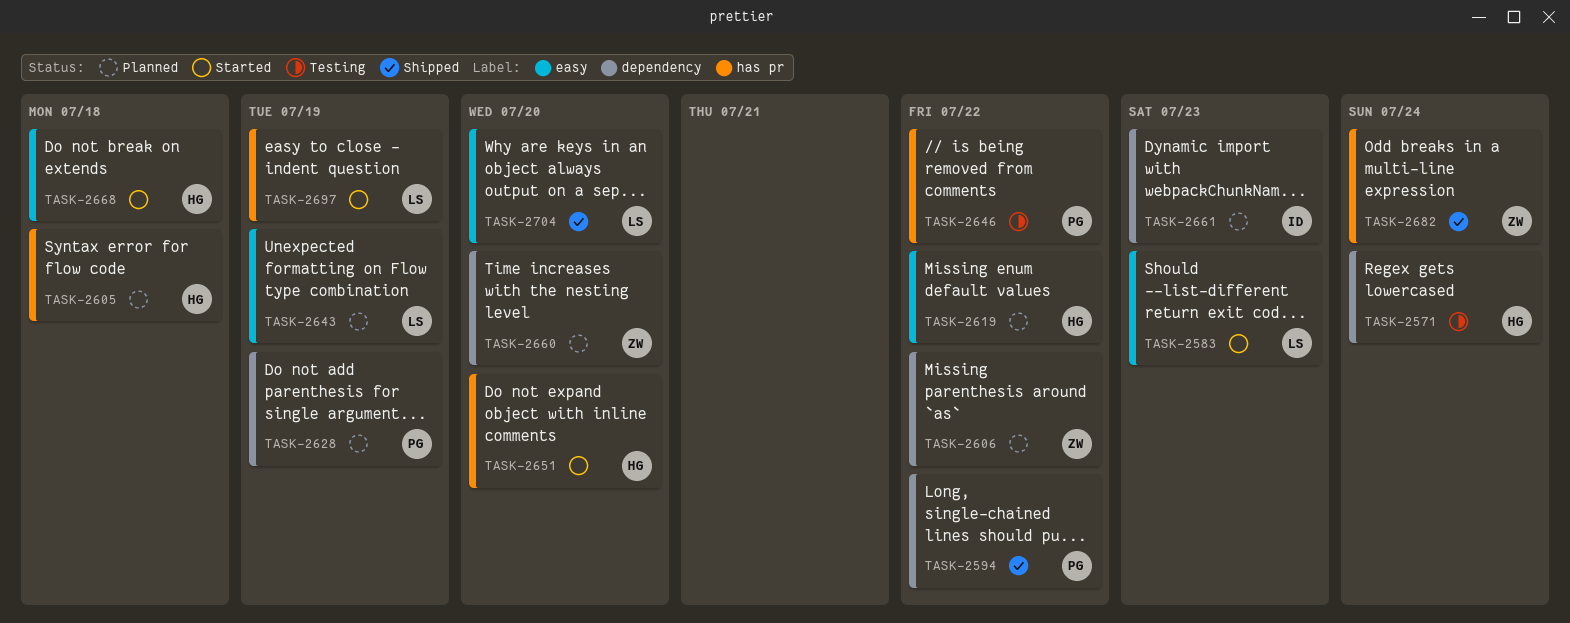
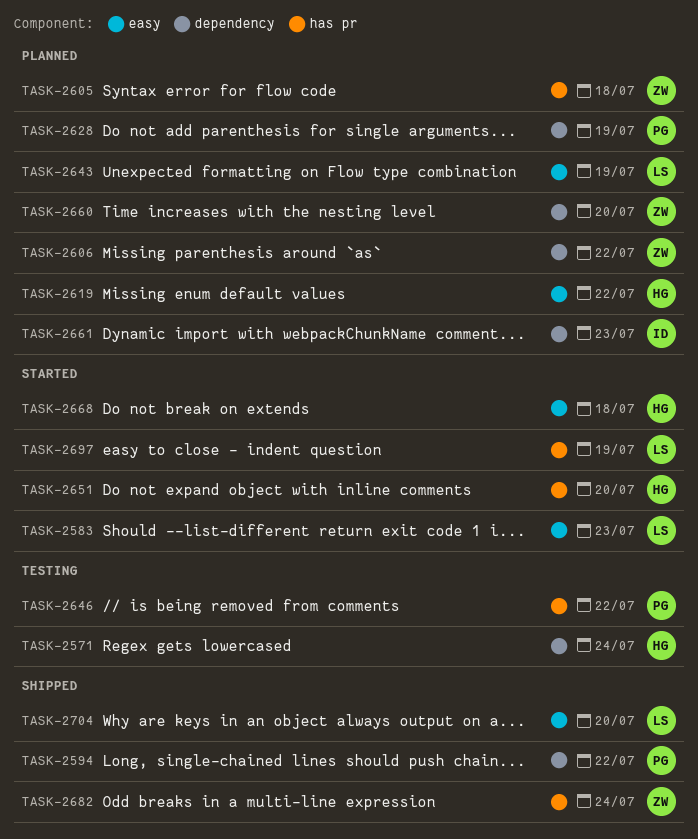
TASK-2605, owner: HG -> ZW

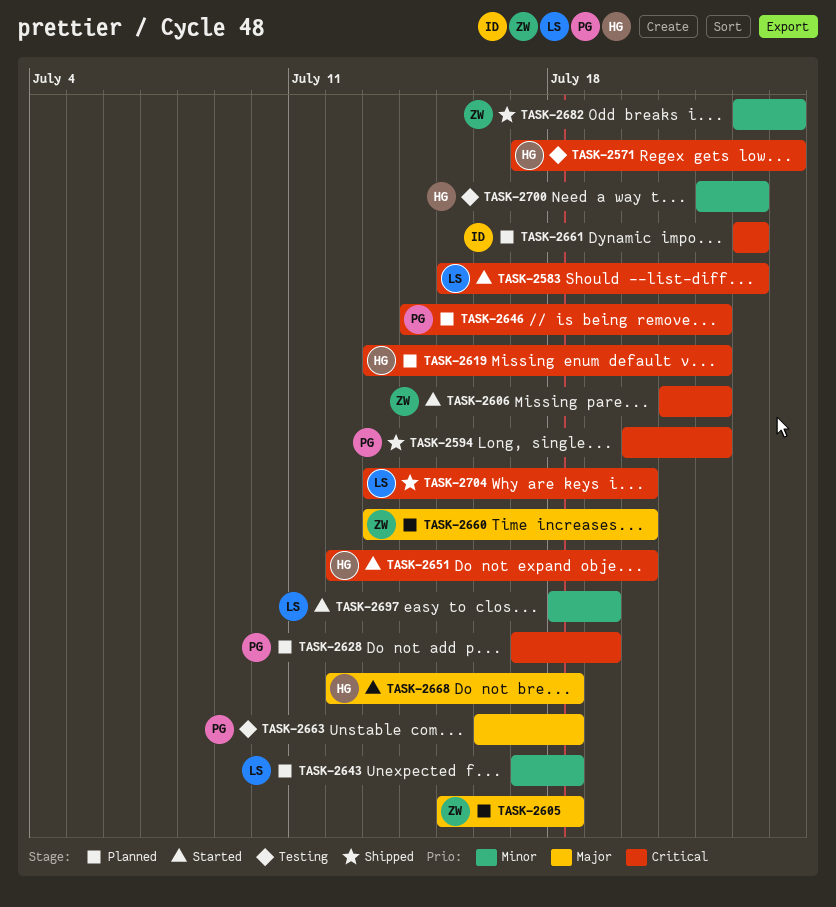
TASK-2606, status: Planned -> Started
TASK-2643, due: Jul 19 -> Jul 18
TASK-2646, status: Testing -> Planned
TASK-2663: none -> present
TASK-2700: none -> present

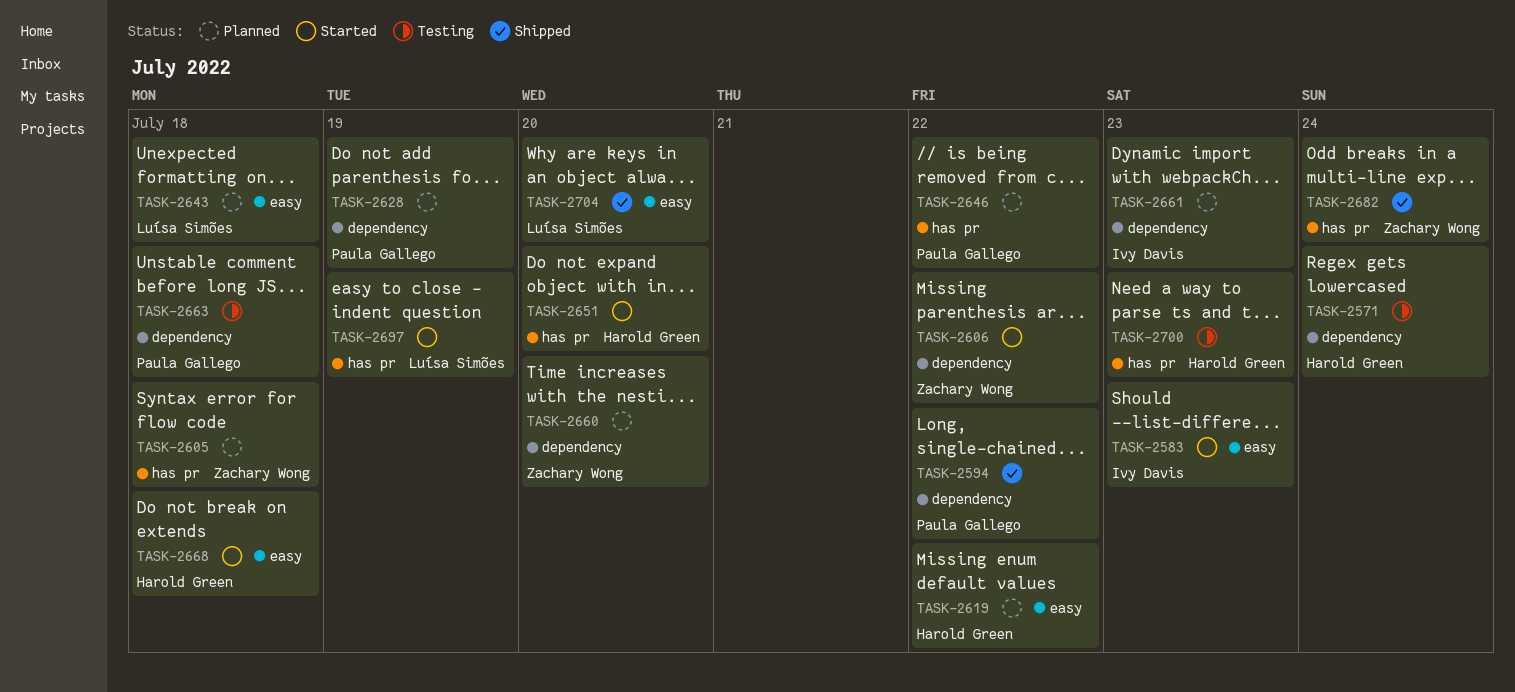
TASK-2583, owner: Luísa Simões -> Ivy Davis

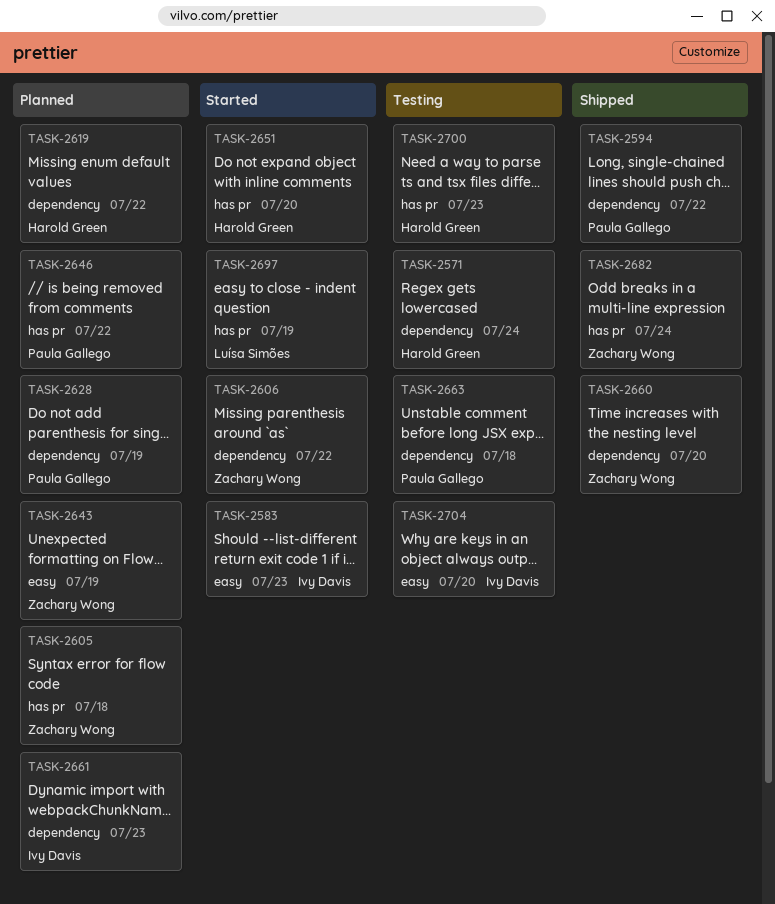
TASK-2619, label: easy -> dependency
TASK-2643, owner: Luísa Simões -> Zachary Wong
TASK-2643, due: Jul 18 -> Jul 19
TASK-2660, status: Planned -> Shipped
TASK-2668: present -> none
TASK-2704, status: Shipped -> Testing
TASK-2704, owner: Luísa Simões -> Ivy Davis

